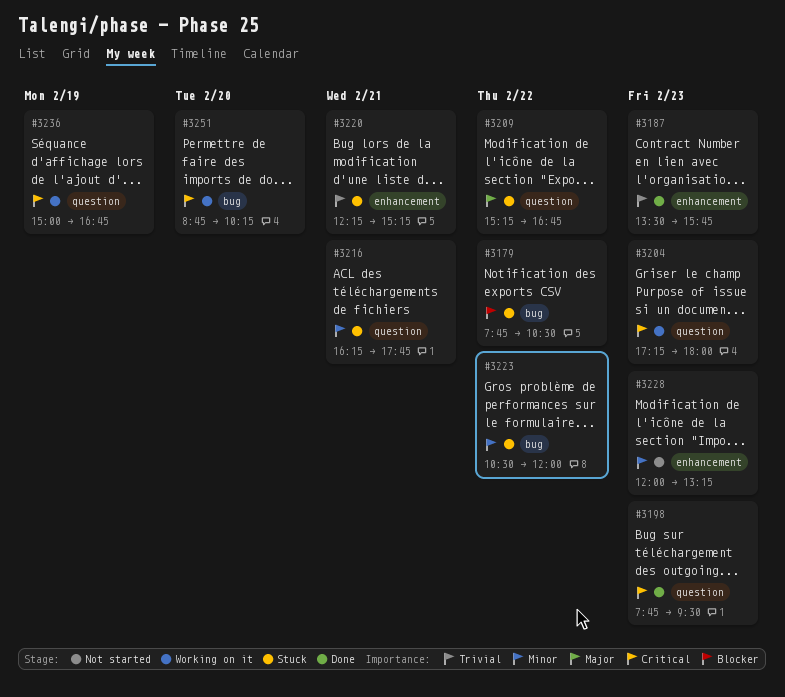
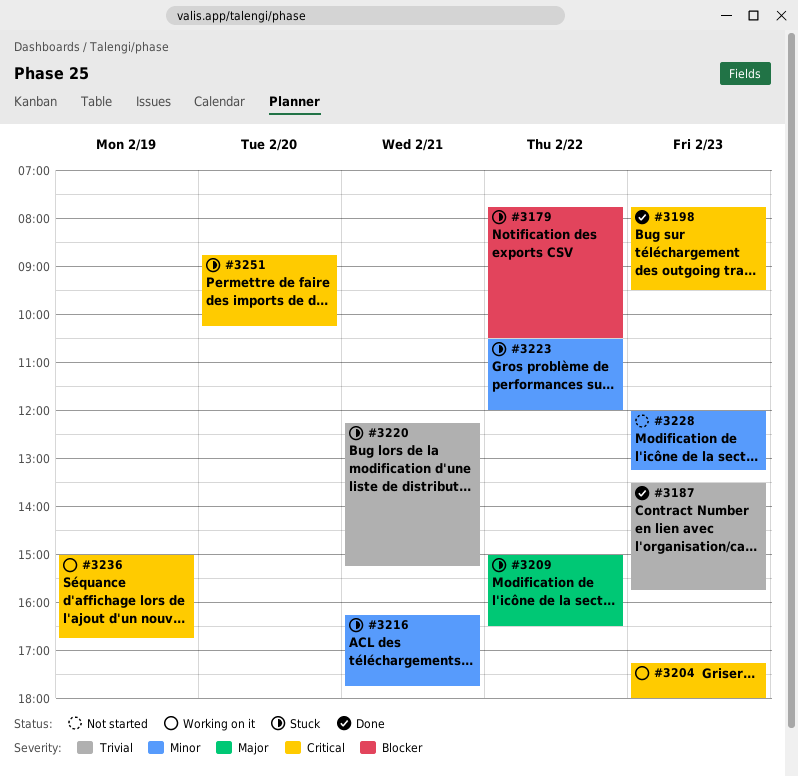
#3209, begins: 15:15 -> 15:00
#3209, ends: 16:45 -> 16:30
#3251, status: Working on it -> Stuck

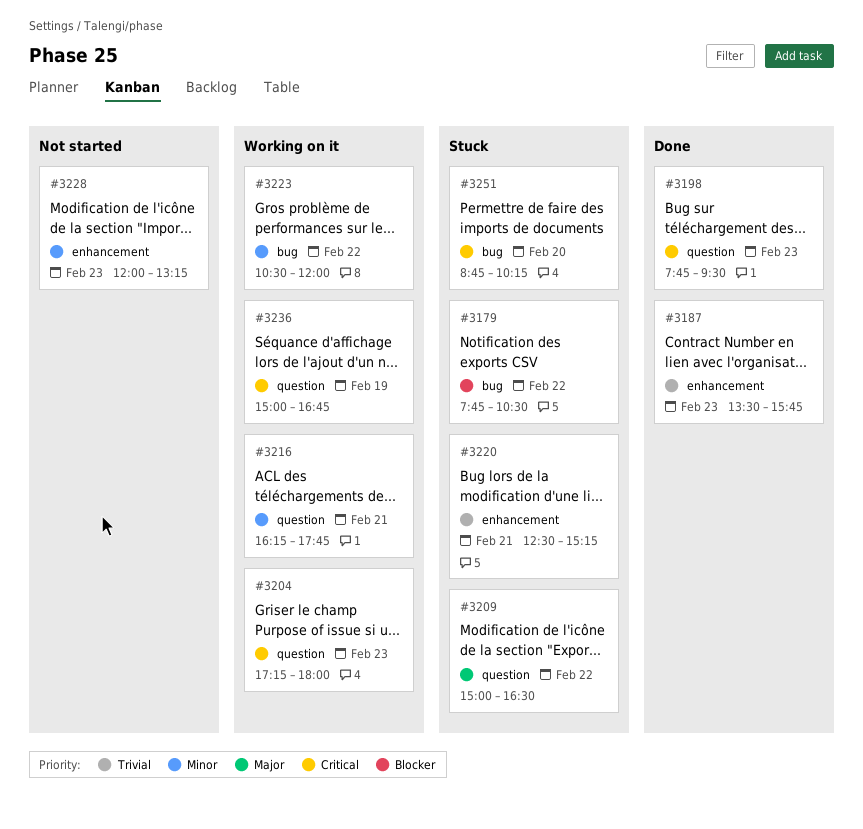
#3216, status: Stuck -> Working on it
#3220, begins: 12:15 -> 12:30
#3223, status: Stuck -> Working on it

